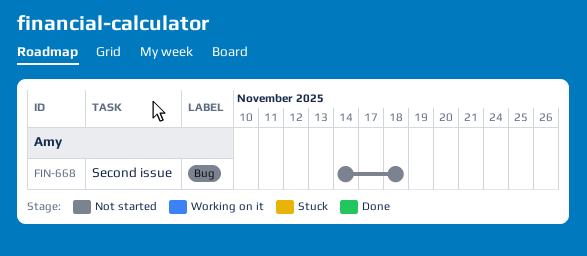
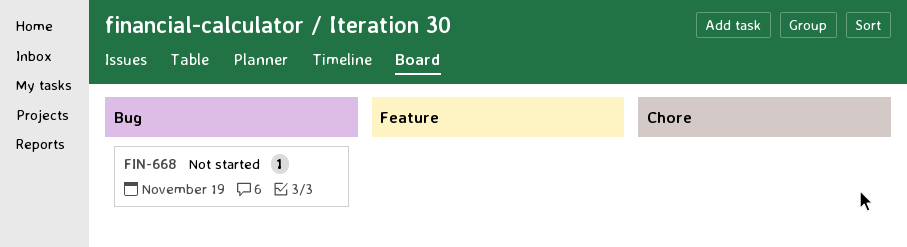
FIN-668, due: Nov 18 -> Nov 19

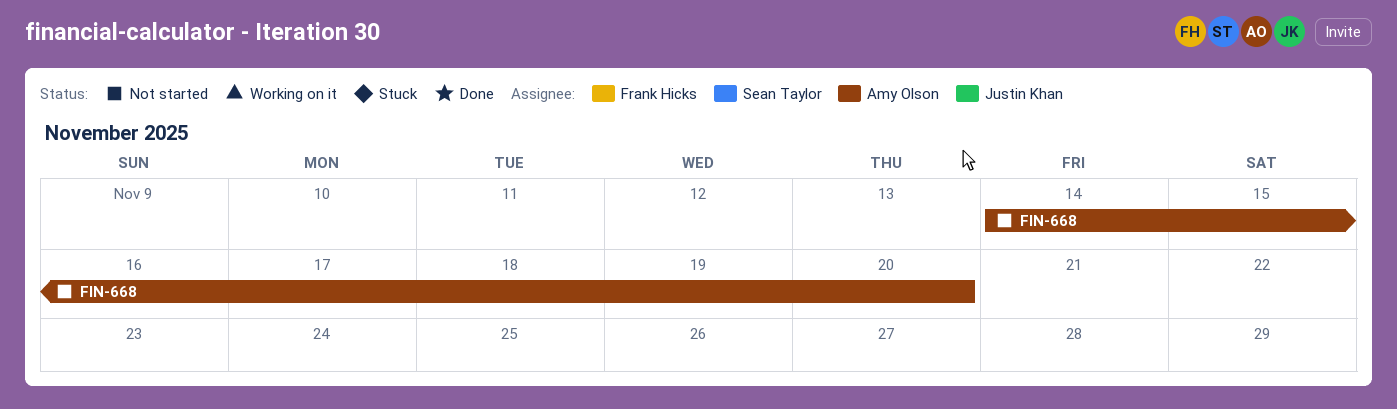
FIN-668, due: Nov 19 -> Nov 20

